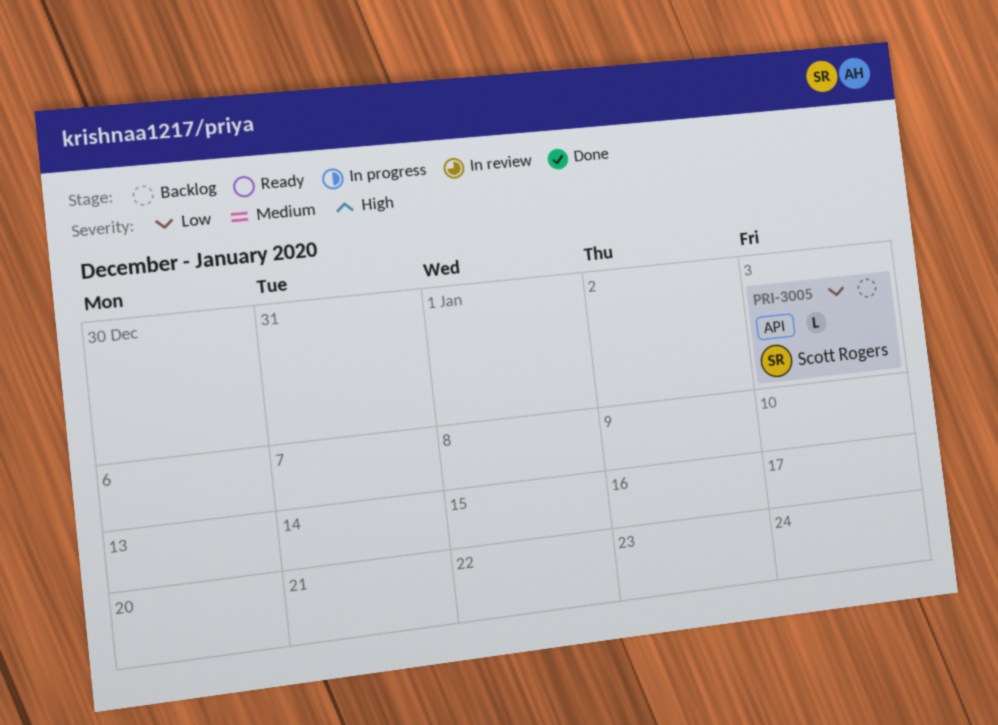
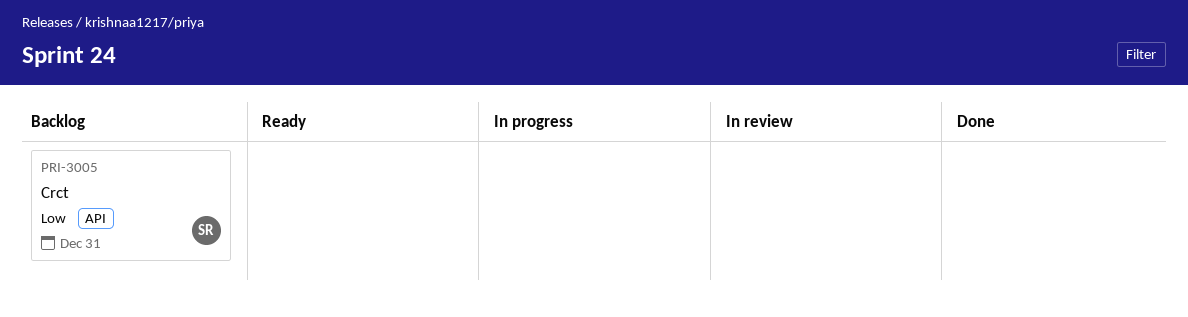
PRI-3005, due: Jan 3 -> Dec 31

